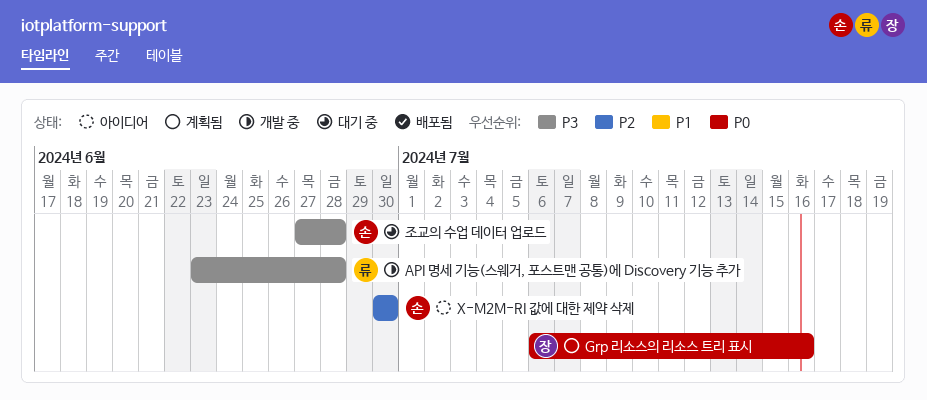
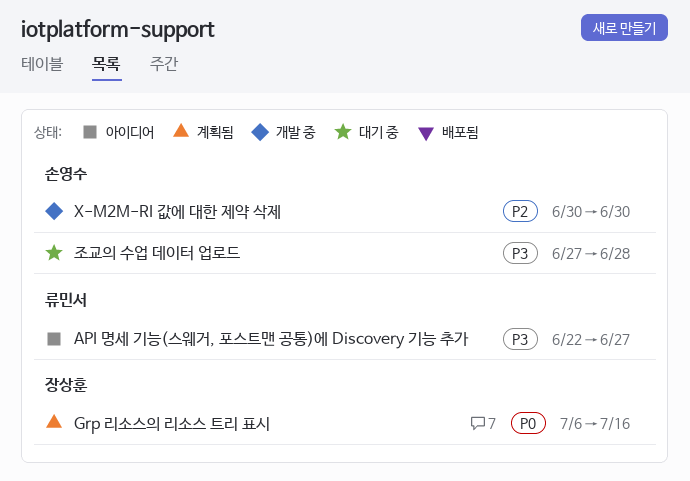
API 명세 기능(스웨거, 포스트맨 공통)에 Discovery 기능 추가, status: 개발 중 -> 아이디어
API 명세 기능(스웨거, 포스트맨 공통)에 Discovery 기능 추가, start: Jun 23 -> Jun 22
API 명세 기능(스웨거, 포스트맨 공통)에 Discovery 기능 추가, due: Jun 28 -> Jun 27
X-M2M-RI 값에 대한 제약 삭제, status: 아이디어 -> 개발 중

